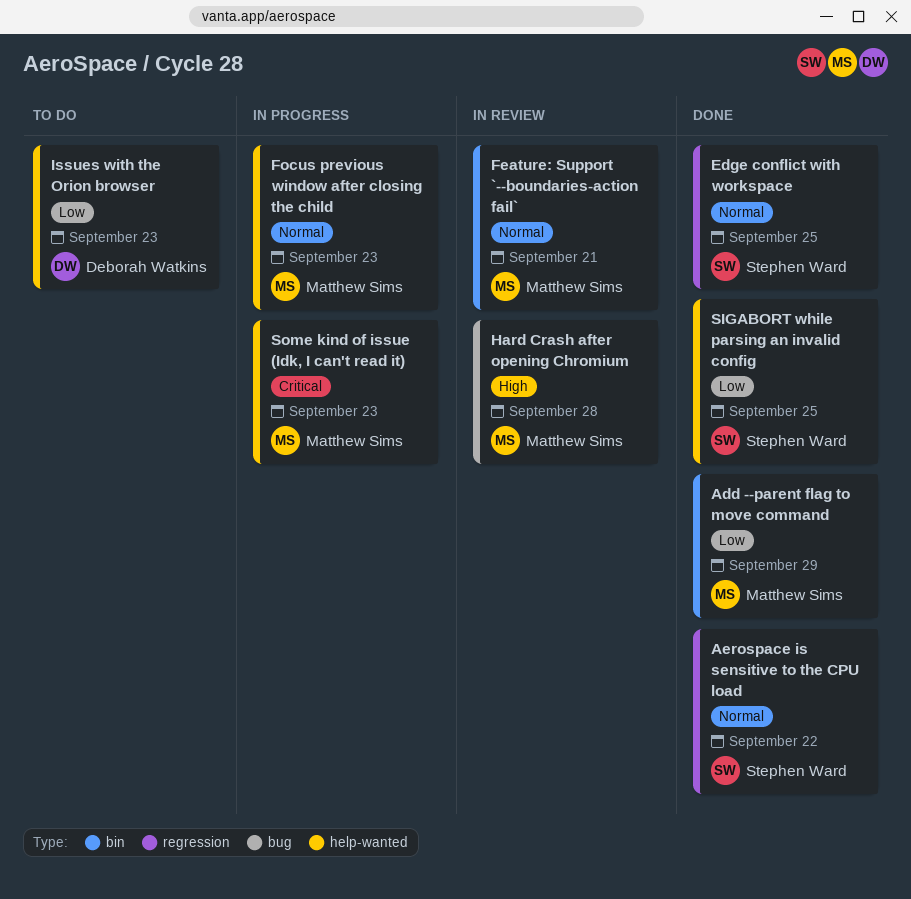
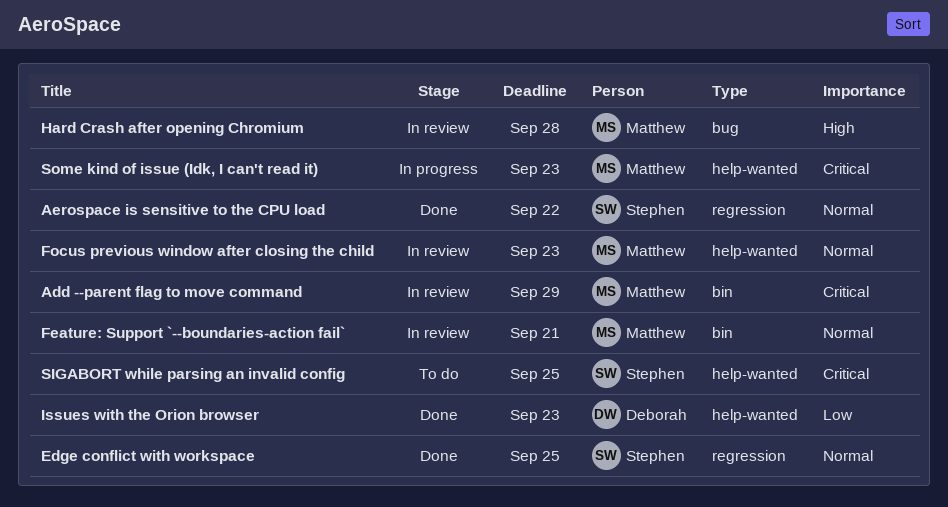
Add --parent flag to move command, status: Done -> In review
Add --parent flag to move command, priority: Low -> Critical
Focus previous window after closing the child, status: In progress -> In review
Issues with the Orion browser, status: To do -> Done
SIGABORT while parsing an invalid config, status: Done -> To do
SIGABORT while parsing an invalid config, priority: Low -> Critical

